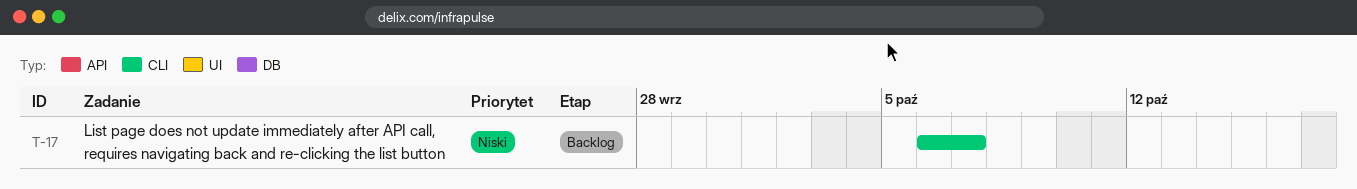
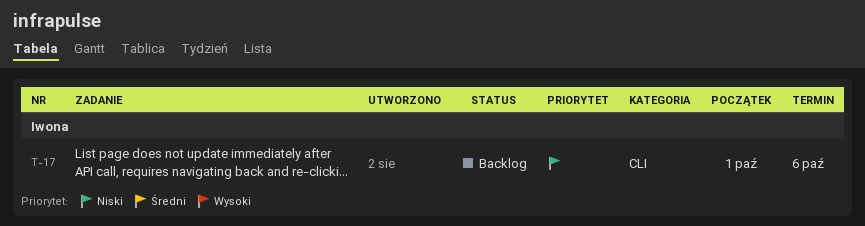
T-17, start: Oct 6 -> Oct 1
T-17, due: Oct 7 -> Oct 6

